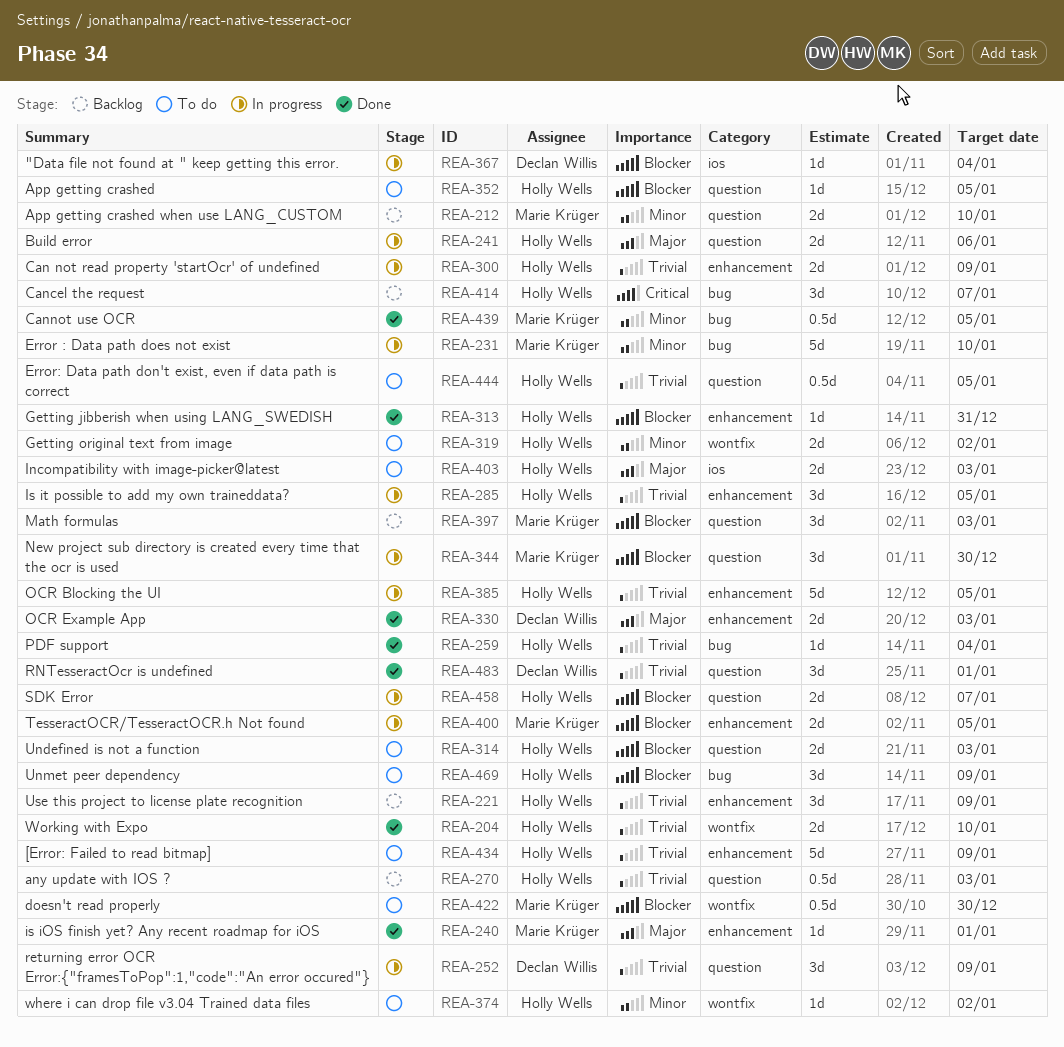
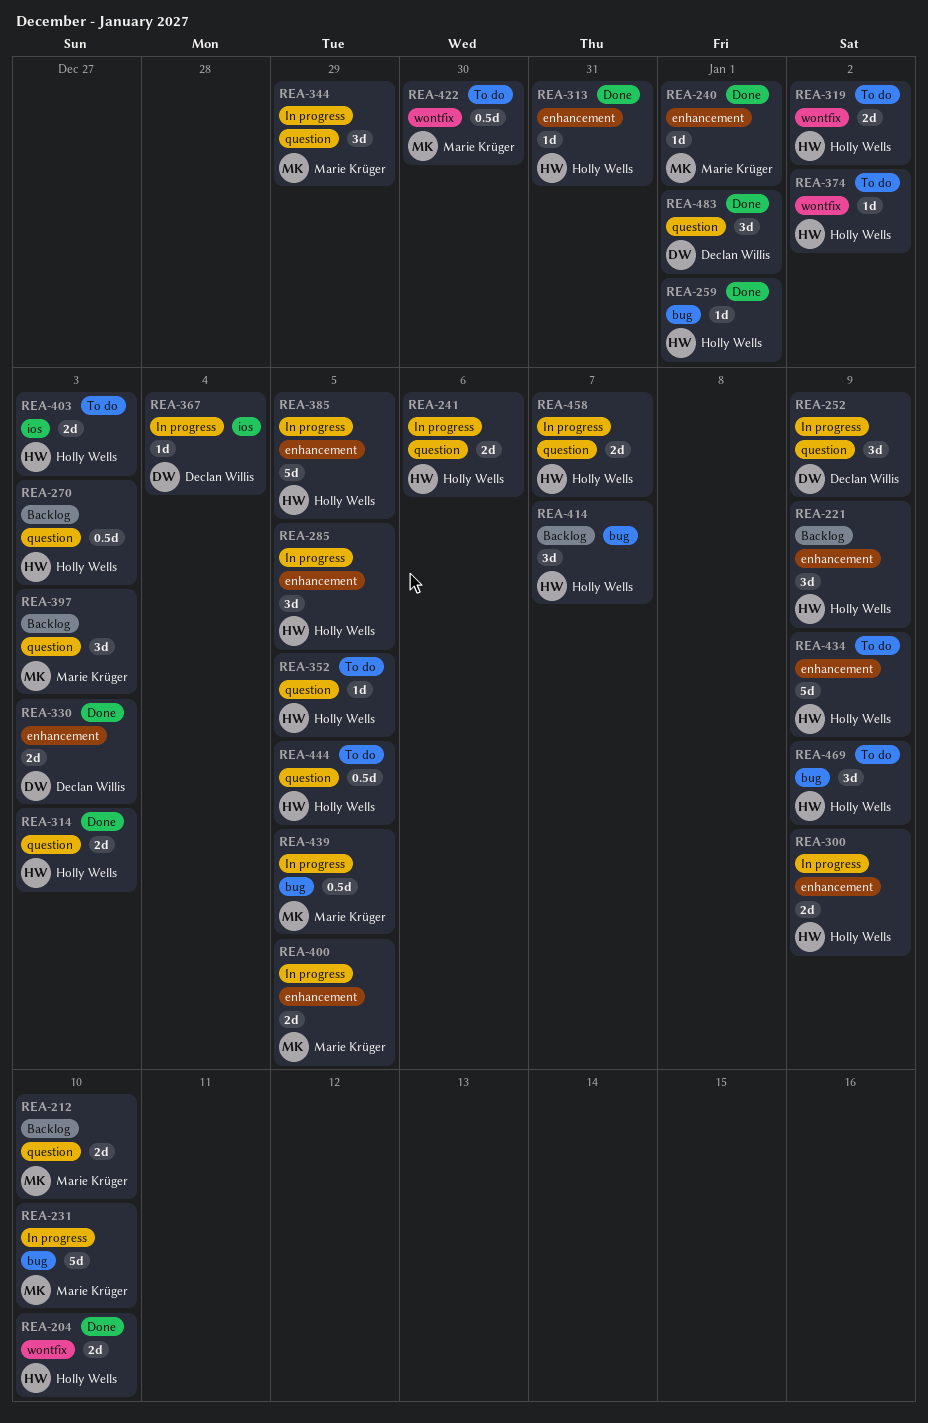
REA-259, due: Jan 4 -> Jan 1
REA-314, status: To do -> Done
REA-344, due: Dec 30 -> Dec 29
REA-439, status: Done -> In progress

